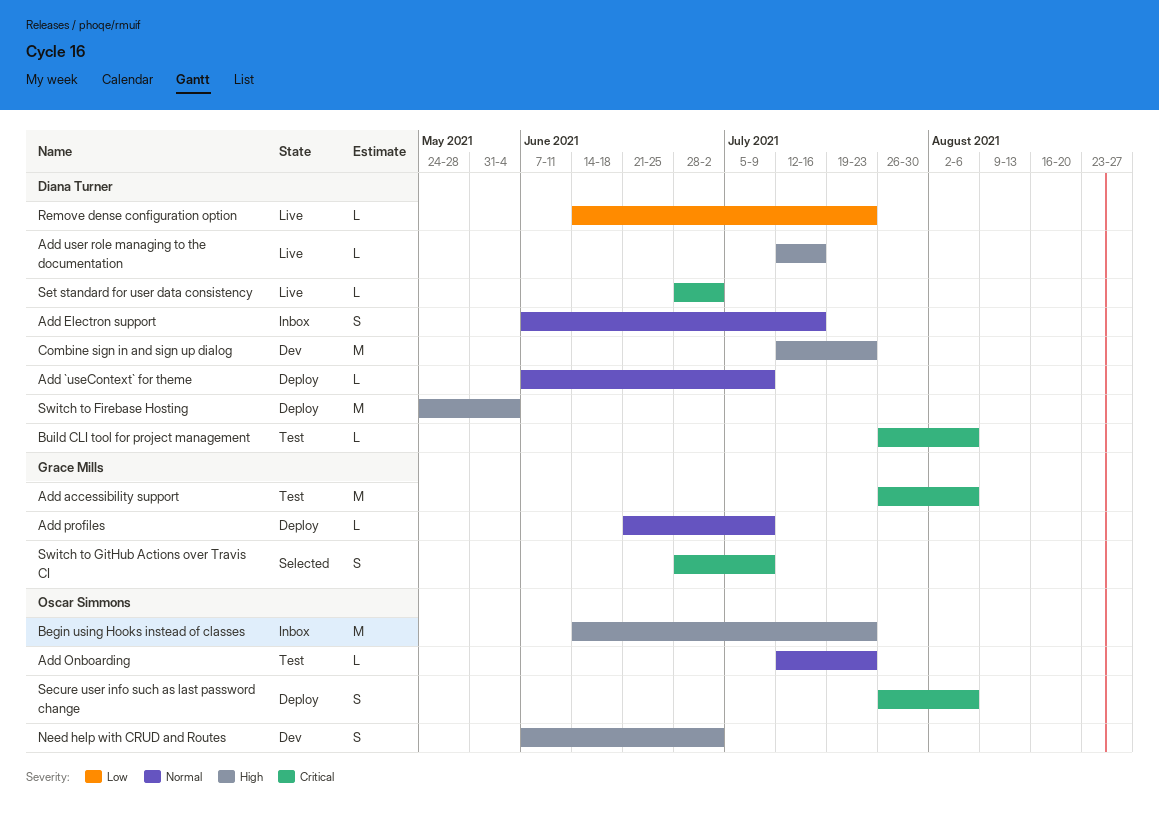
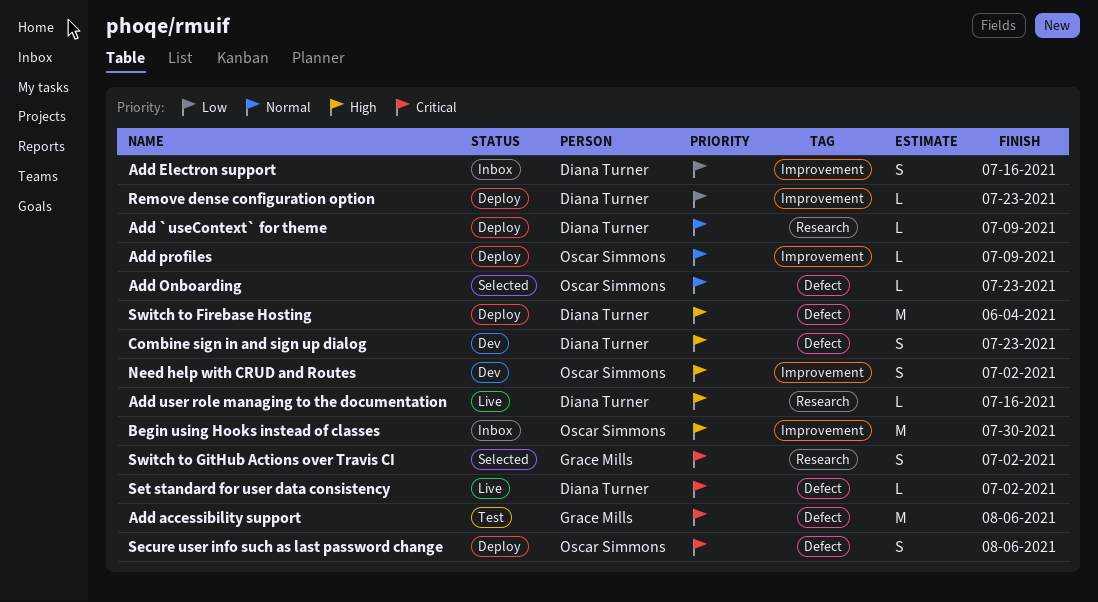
Add Electron support, priority: Normal -> Low
Add Onboarding, status: Test -> Selected
Add profiles, owner: Grace Mills -> Oscar Simmons
Begin using Hooks instead of classes, due: Jul 23 -> Jul 30
Build CLI tool for project management: present -> none
Combine sign in and sign up dialog, estimate: M -> S
Remove dense configuration option, status: Live -> Deploy
Switch to GitHub Actions over Travis CI, due: Jul 9 -> Jul 2

